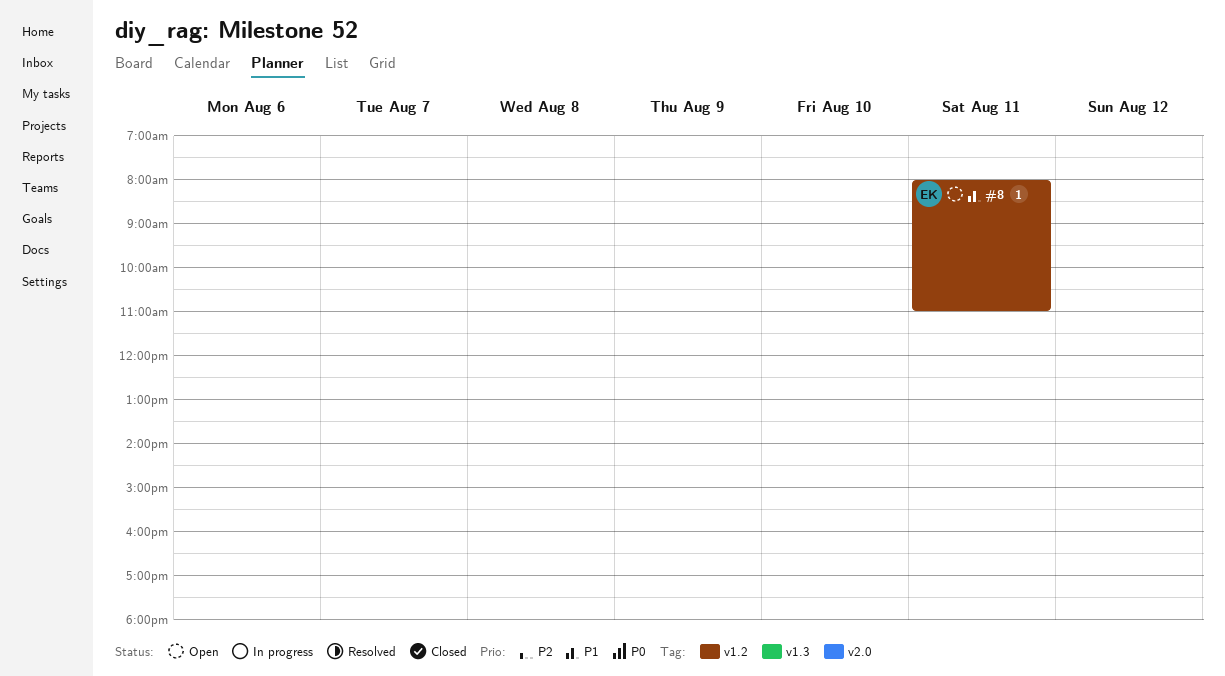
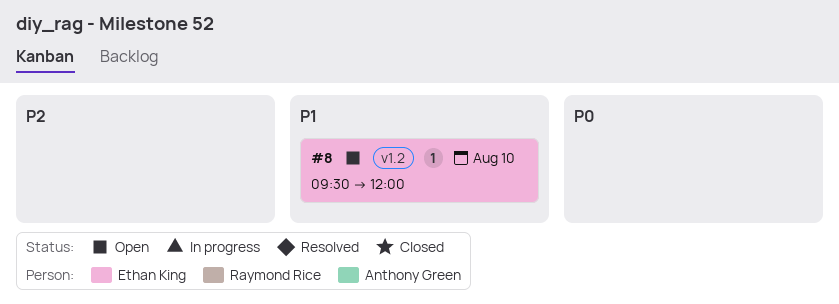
#8, day: Aug 11 -> Aug 10
#8, begins: 08:00 -> 09:30
#8, ends: 11:00 -> 12:00

